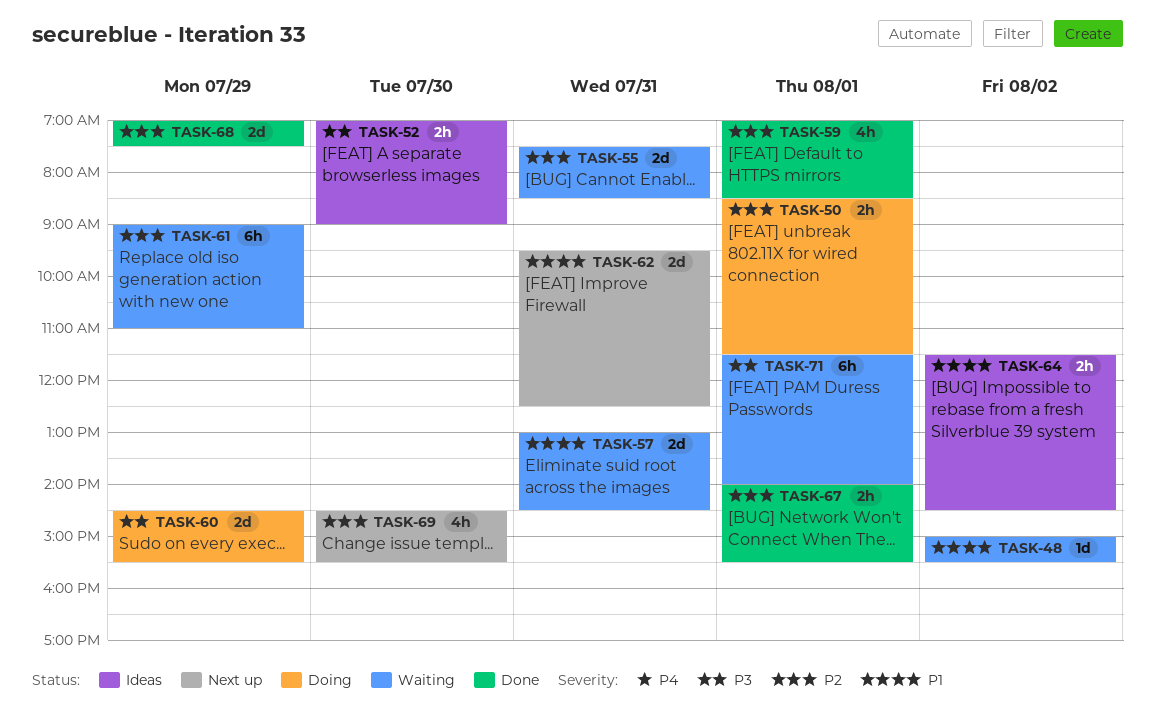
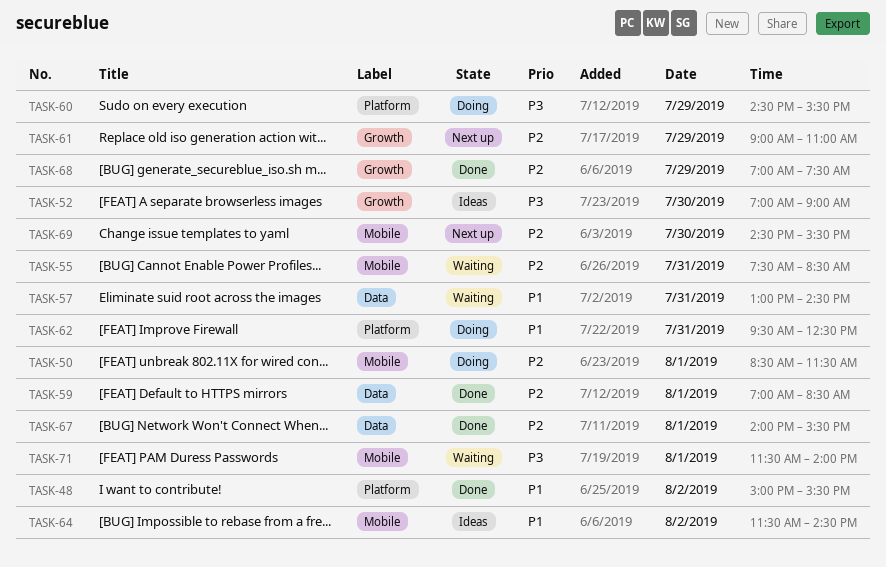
TASK-48, status: Waiting -> Done
TASK-61, status: Waiting -> Next up
TASK-62, status: Next up -> Doing

